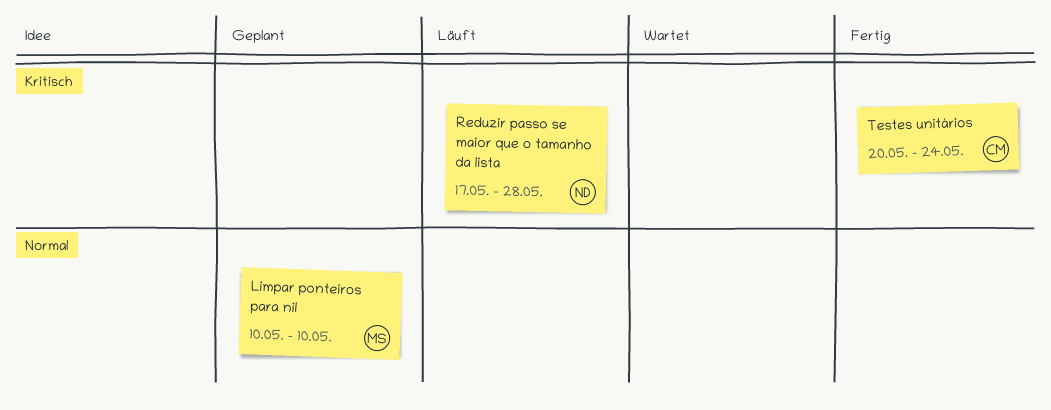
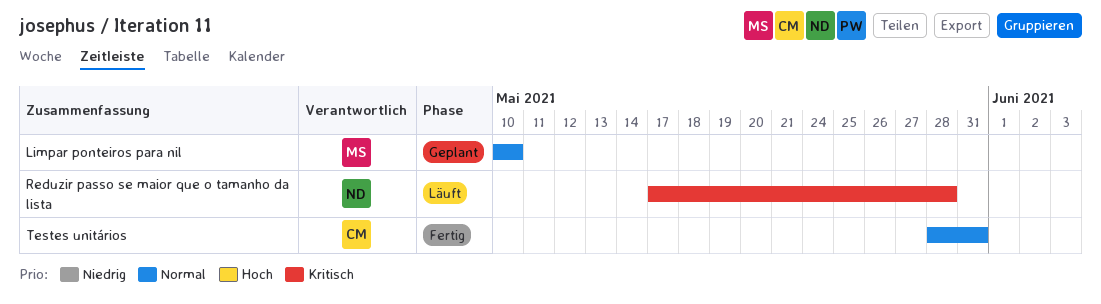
Testes unitários, priority: Kritisch -> Normal
Testes unitários, start: May 20 -> May 28
Testes unitários, due: May 24 -> May 31

